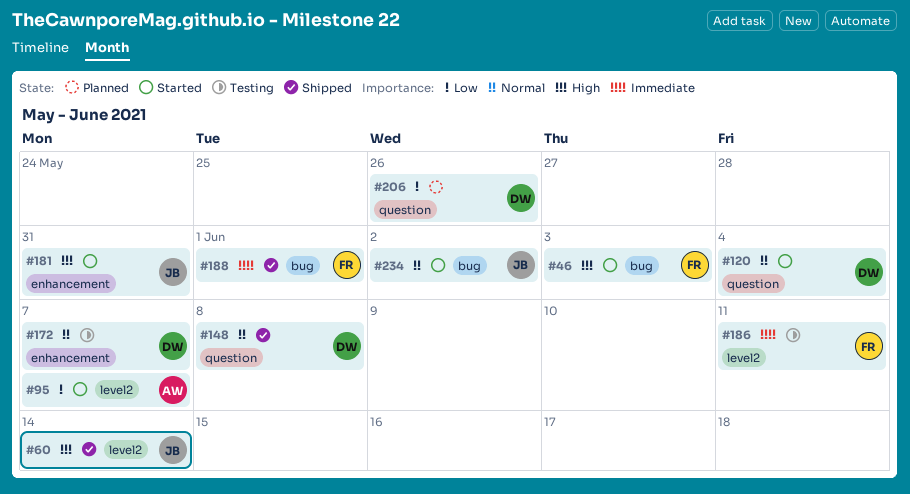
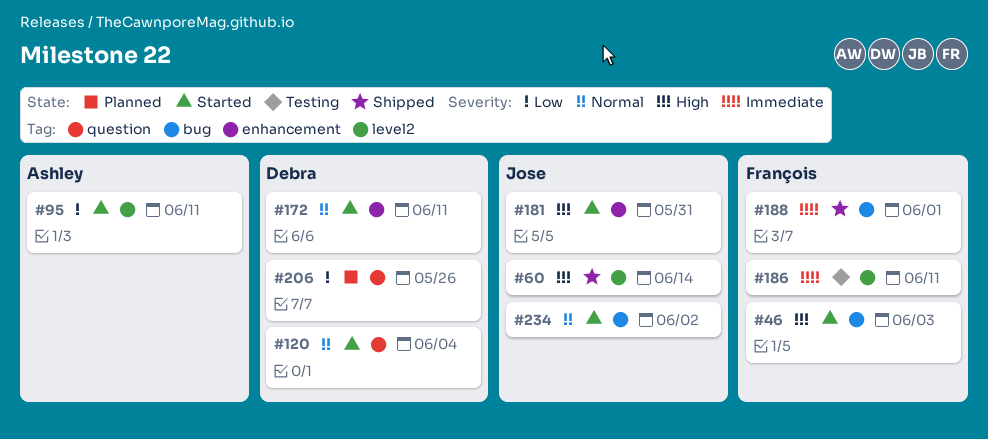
#95, due: Jun 7 -> Jun 11
#148: present -> none
#172, status: Testing -> Started
#172, due: Jun 7 -> Jun 11

